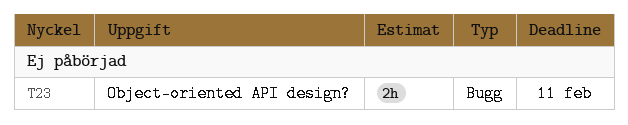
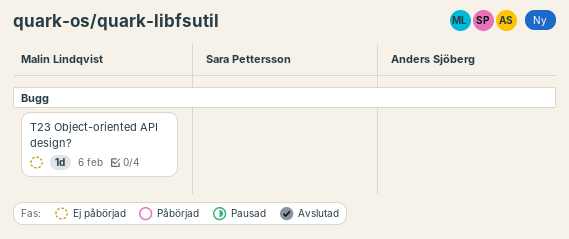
T23, estimate: 2h -> 1d
T23, due: Feb 11 -> Feb 6

